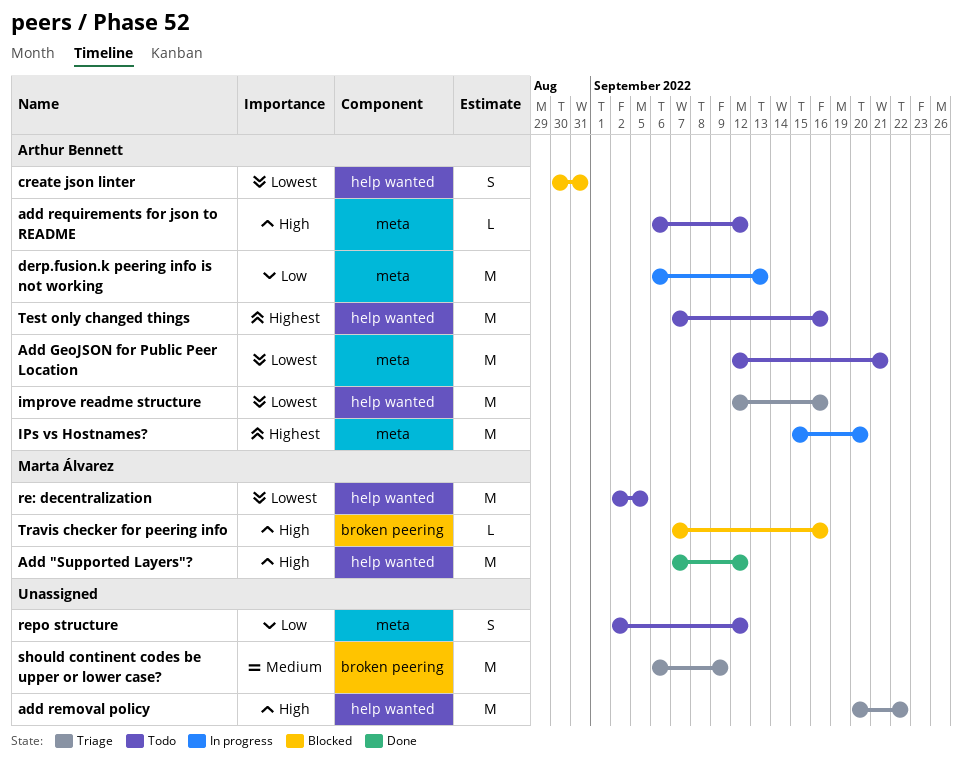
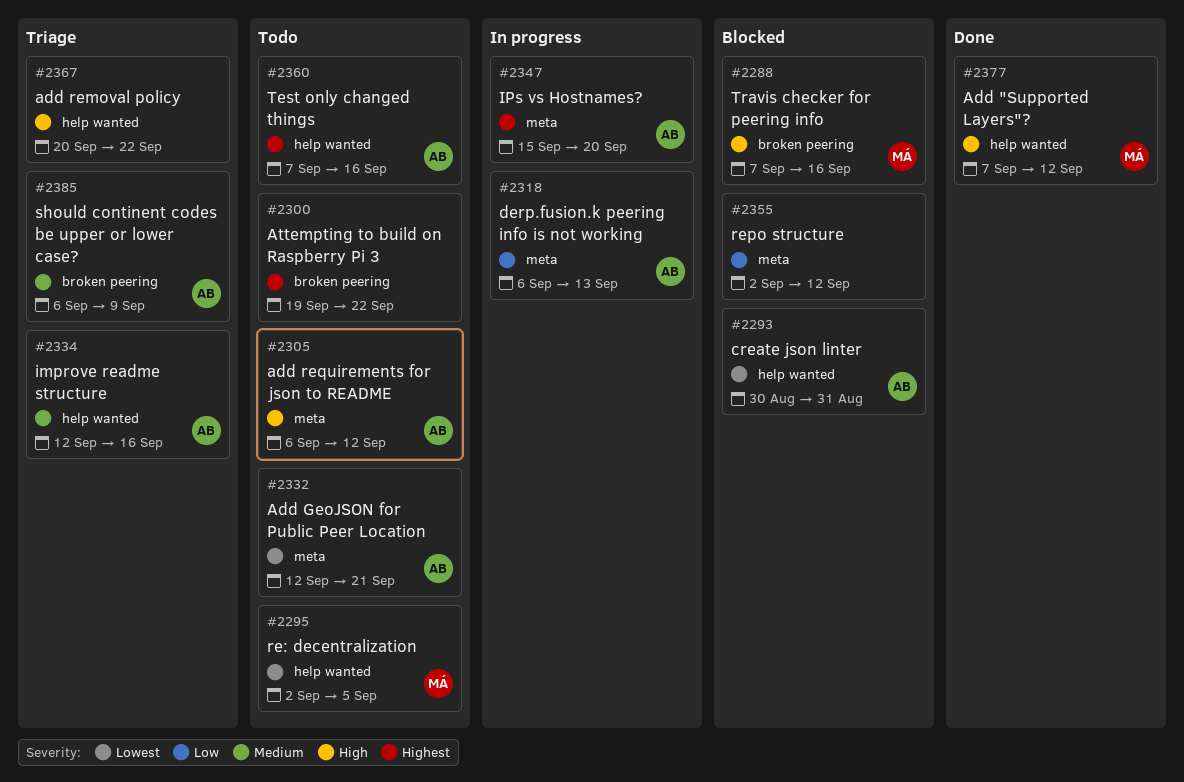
Attempting to build on Raspberry Pi 3: none -> present
improve readme structure, priority: Lowest -> Medium
repo structure, status: Todo -> Blocked
should continent codes be upper or lower case?, owner: none -> Arthur Bennett

